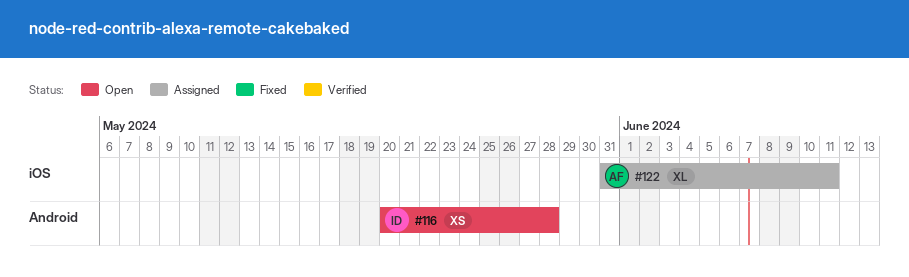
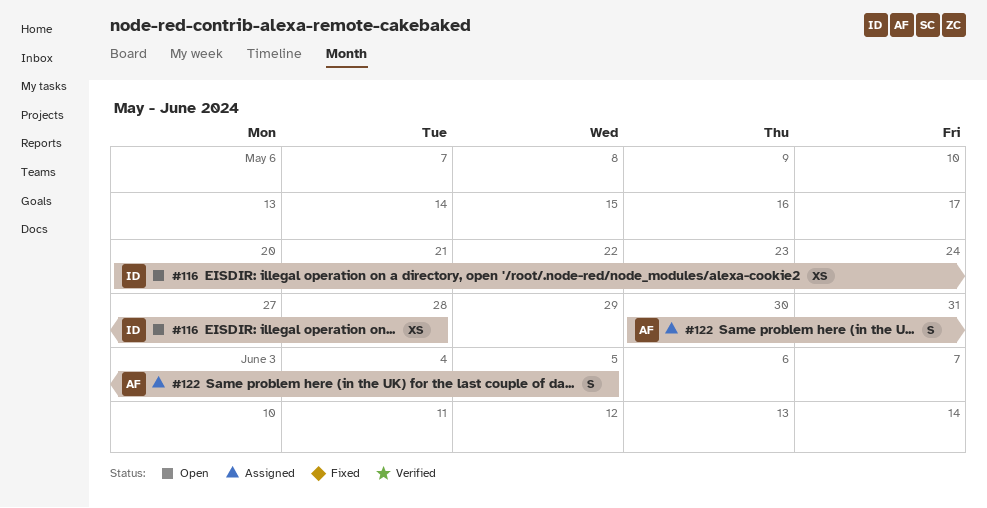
#122, estimate: XL -> S
#122, start: May 31 -> May 30
#122, due: Jun 11 -> Jun 5

